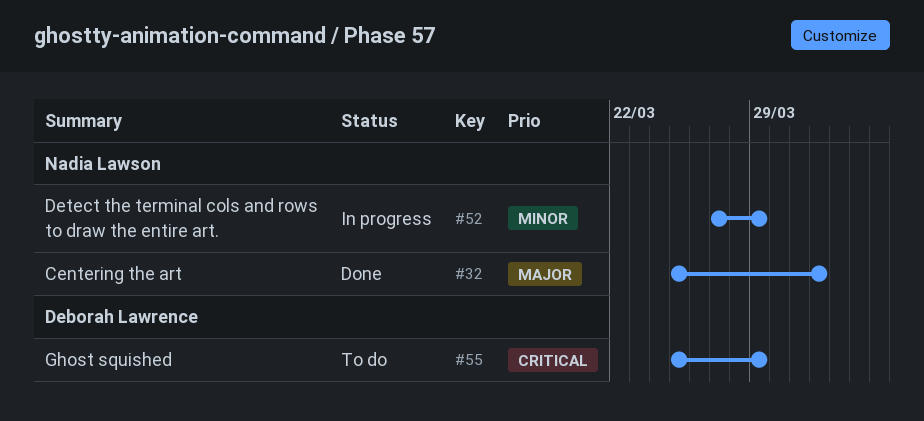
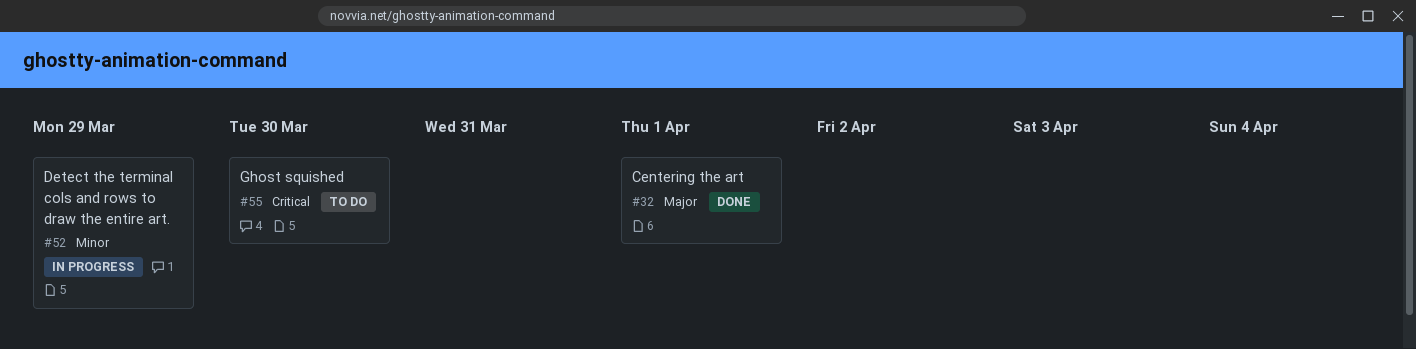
#55, due: Mar 29 -> Mar 30

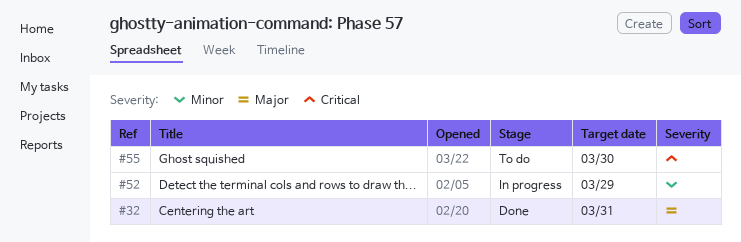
#32, due: Apr 1 -> Mar 31

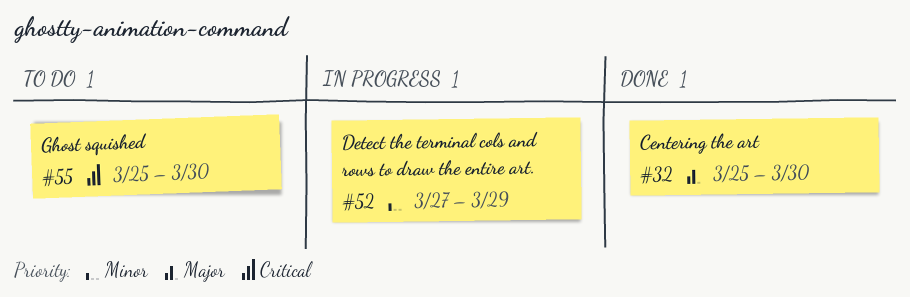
#32, due: Mar 31 -> Mar 30

